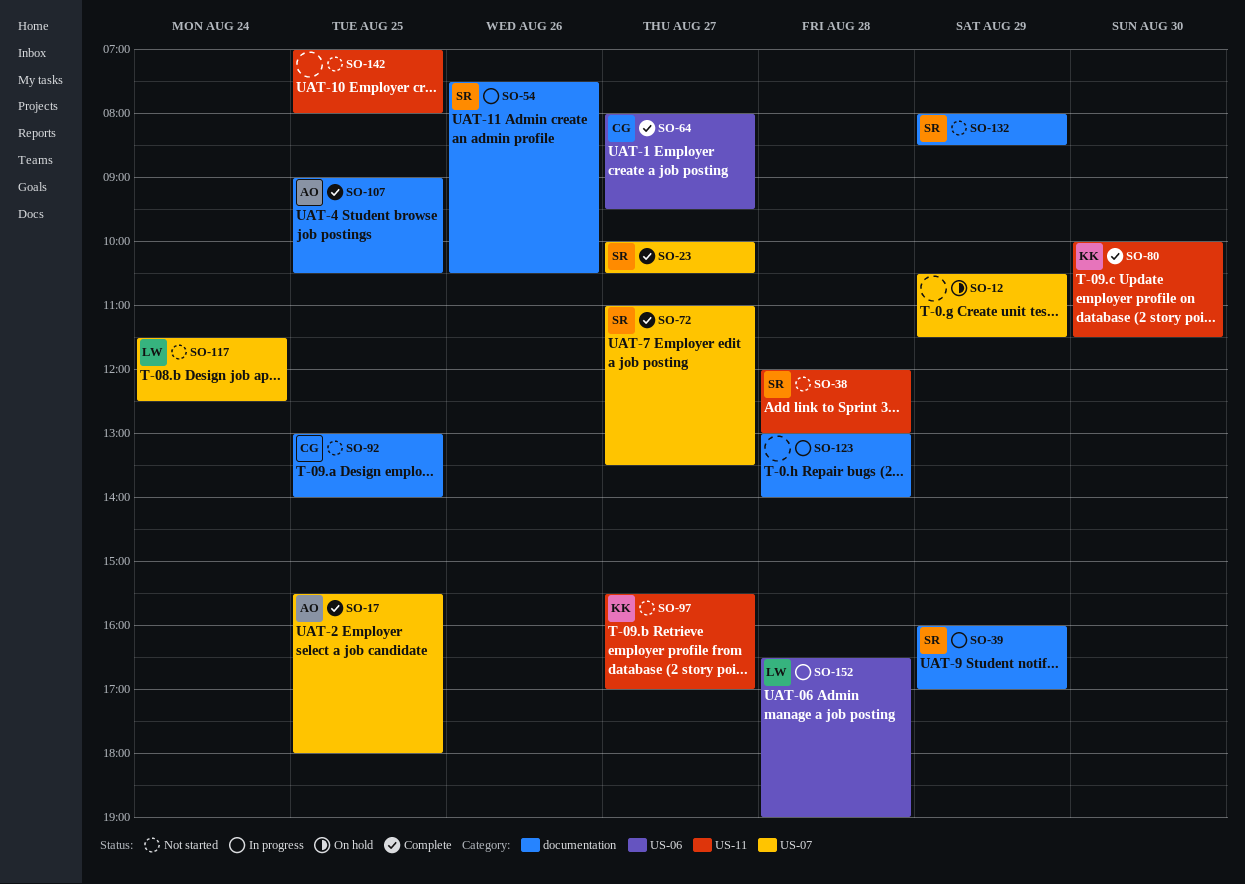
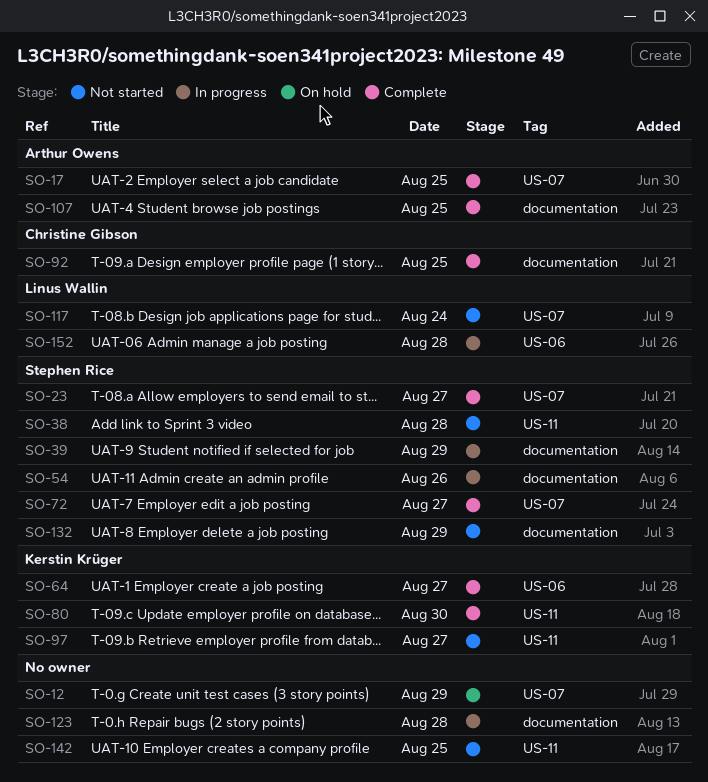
SO-64, owner: Christine Gibson -> Kerstin Krüger
SO-92, status: Not started -> Complete

